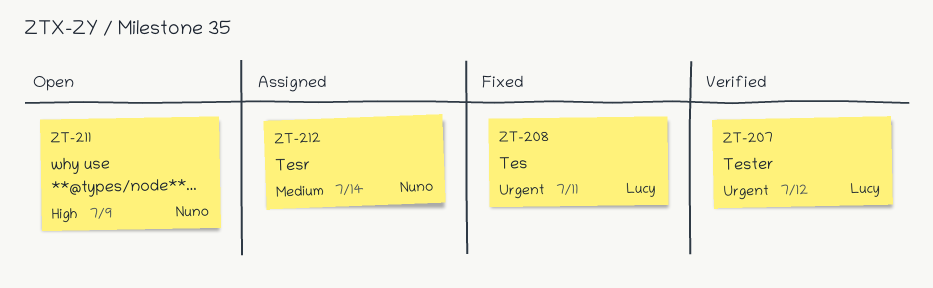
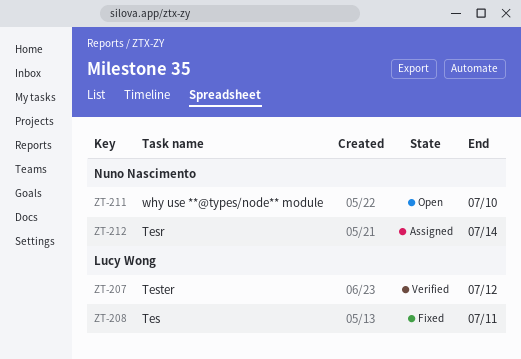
ZT-211, due: Jul 9 -> Jul 10

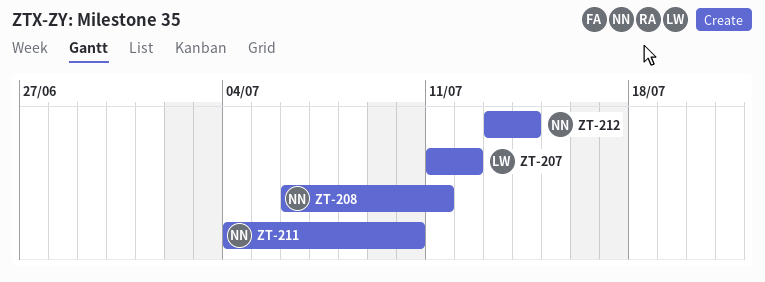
ZT-208, owner: Lucy Wong -> Nuno Nascimento

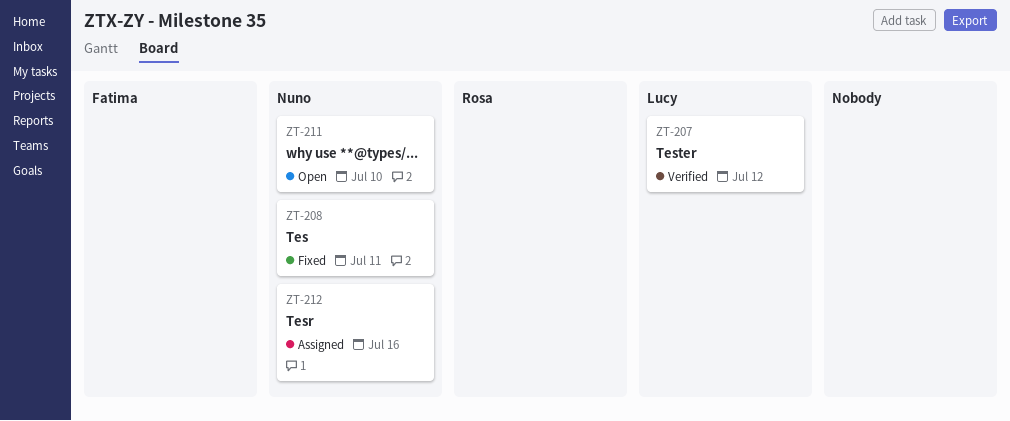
ZT-212, due: Jul 14 -> Jul 16

